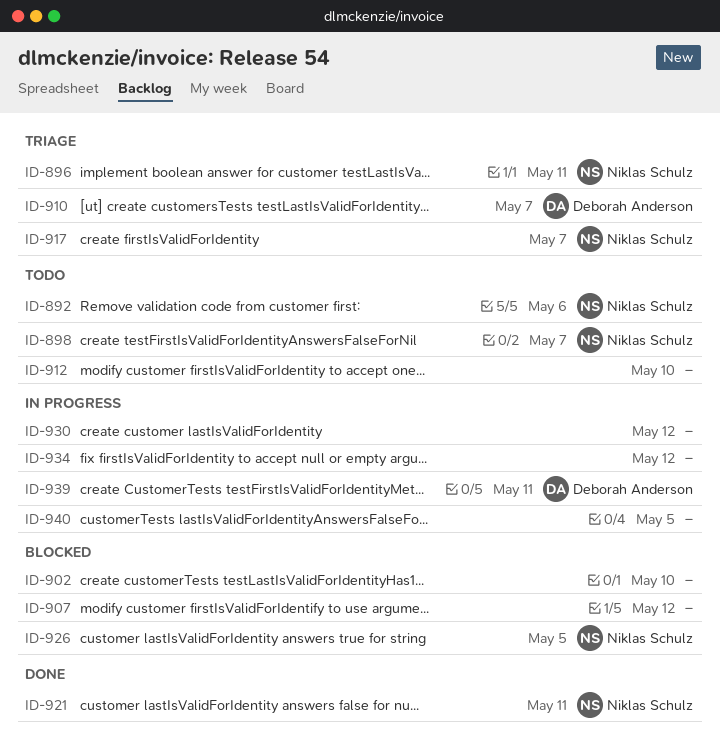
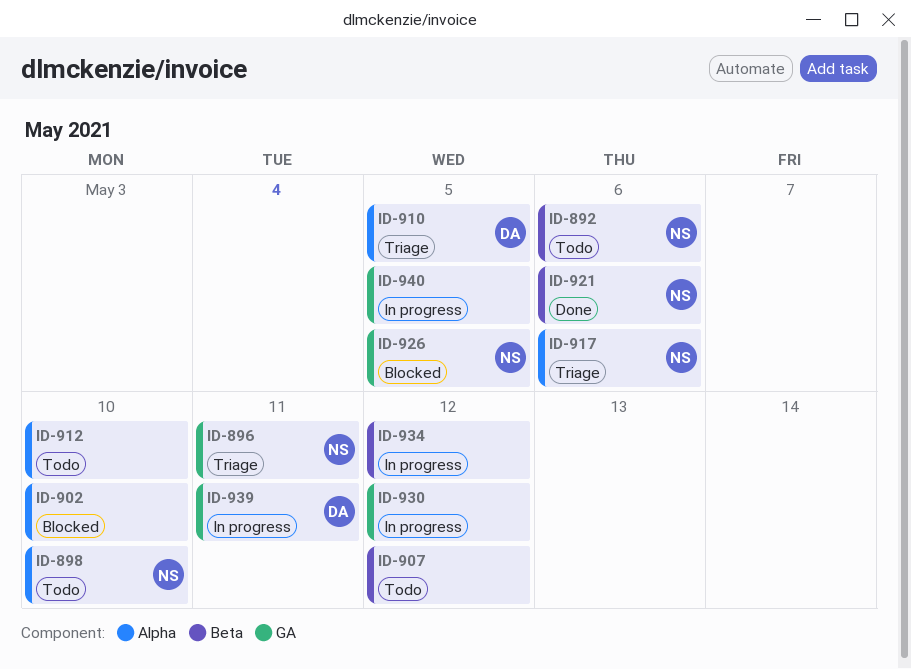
ID-898, due: May 7 -> May 10
ID-907, status: Blocked -> Todo
ID-910, due: May 7 -> May 5
ID-917, due: May 7 -> May 6
ID-921, due: May 11 -> May 6

